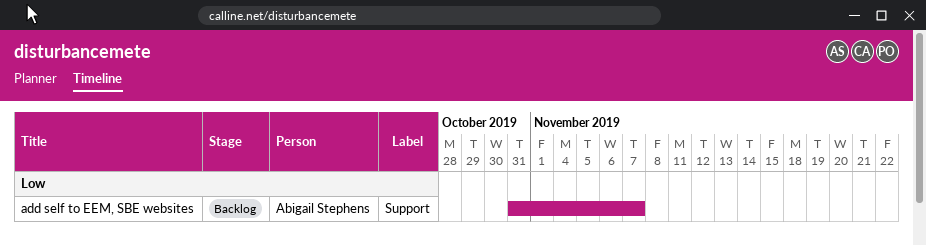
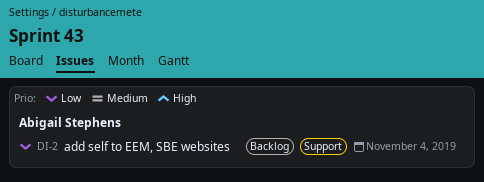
add self to EEM, SBE websites, due: Nov 7 -> Nov 4

